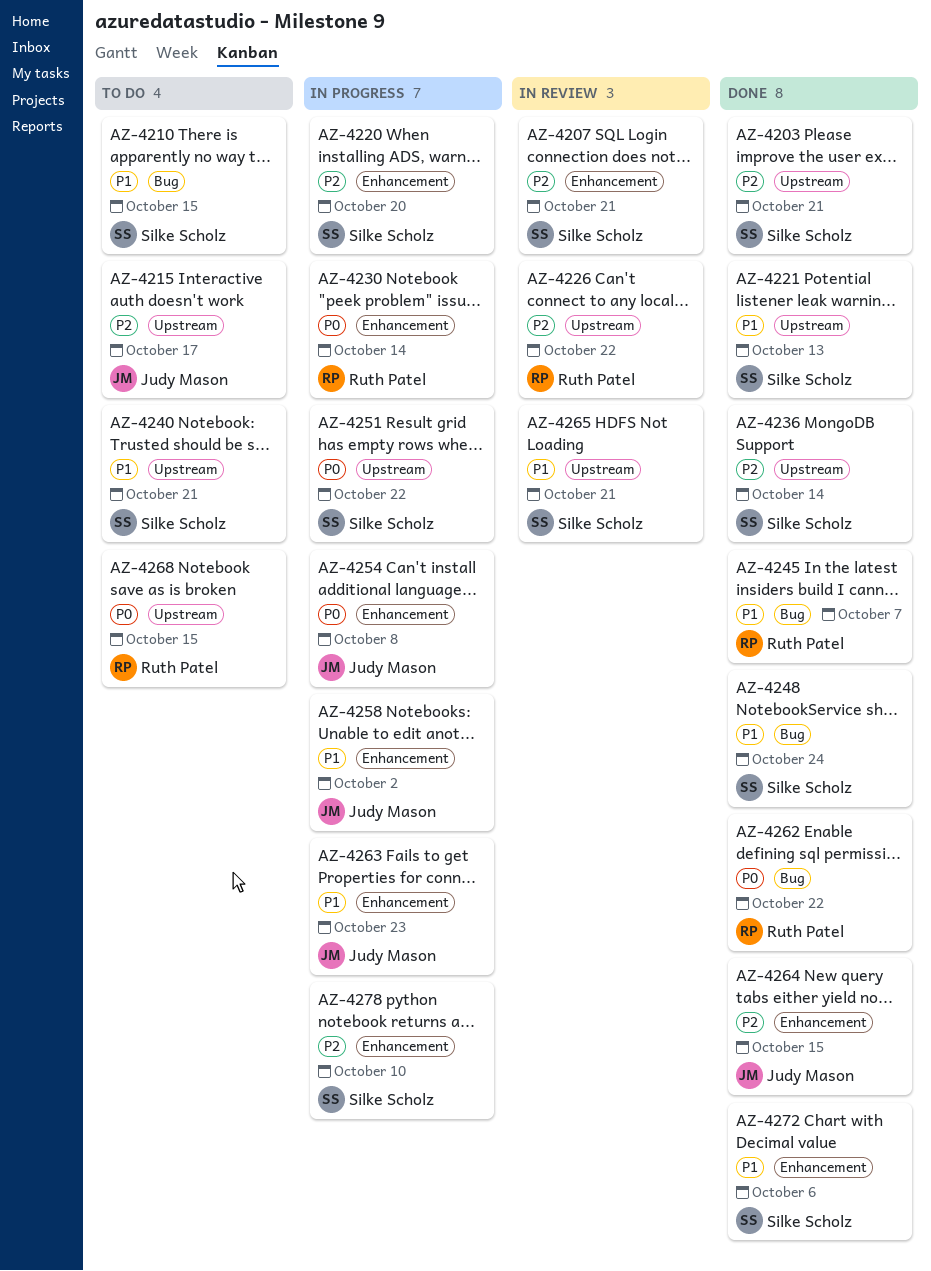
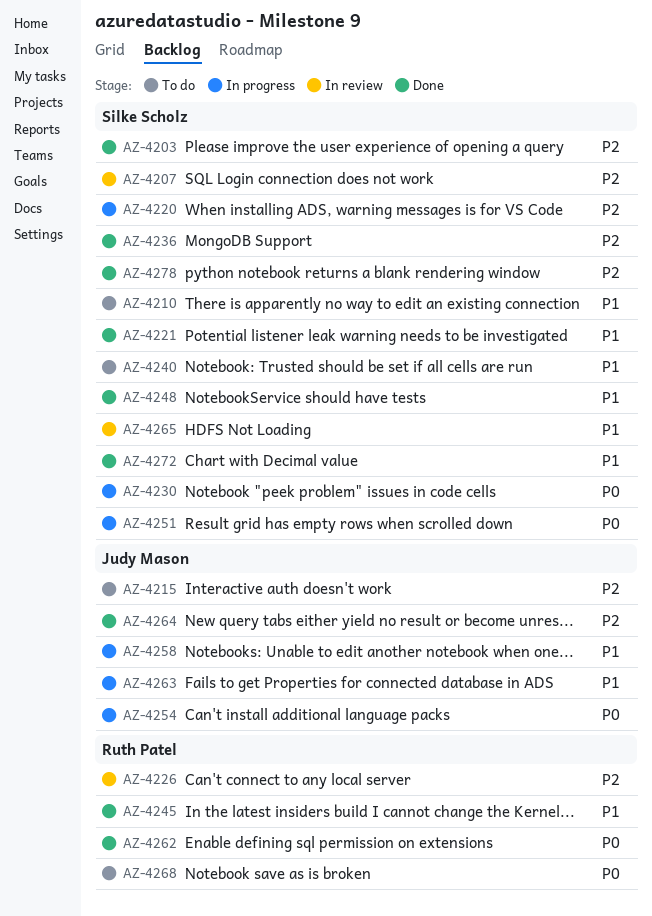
AZ-4230, owner: Ruth Patel -> Silke Scholz
AZ-4278, status: In progress -> Done

